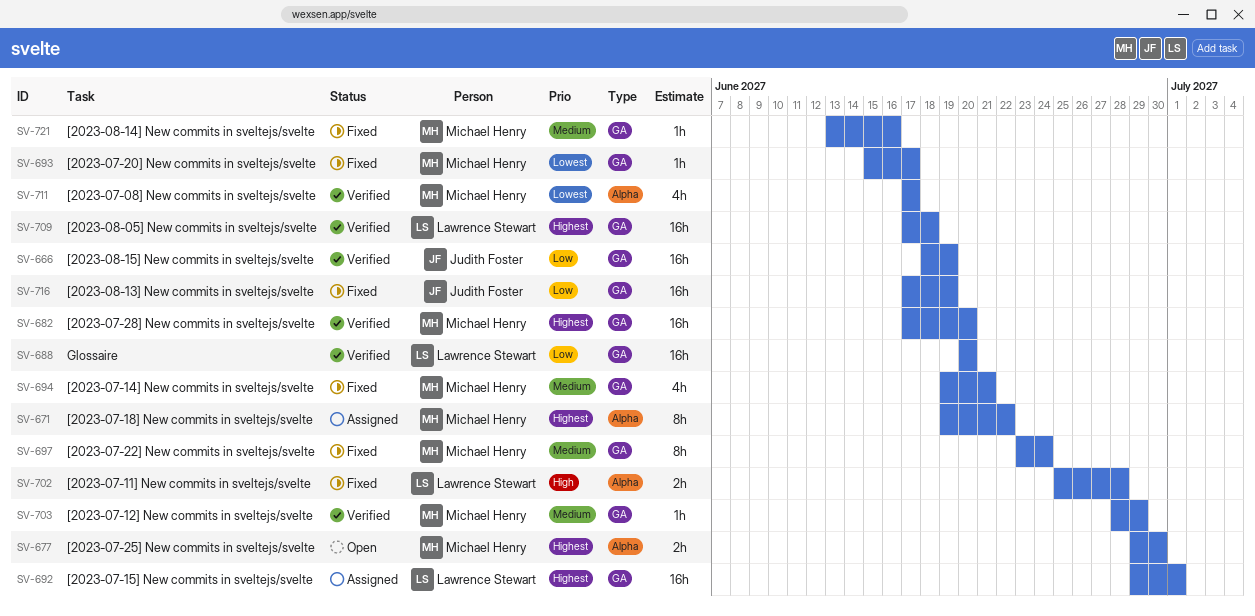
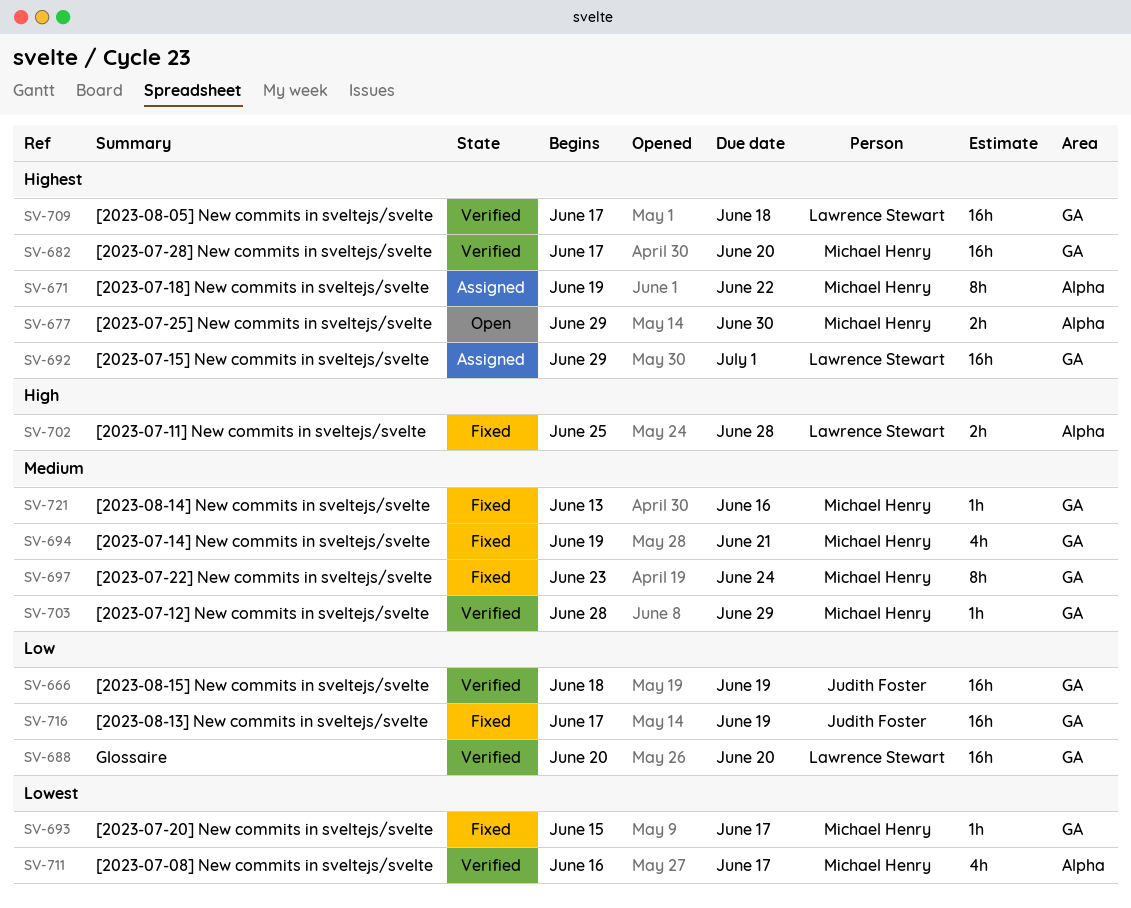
SV-711, start: Jun 17 -> Jun 16

